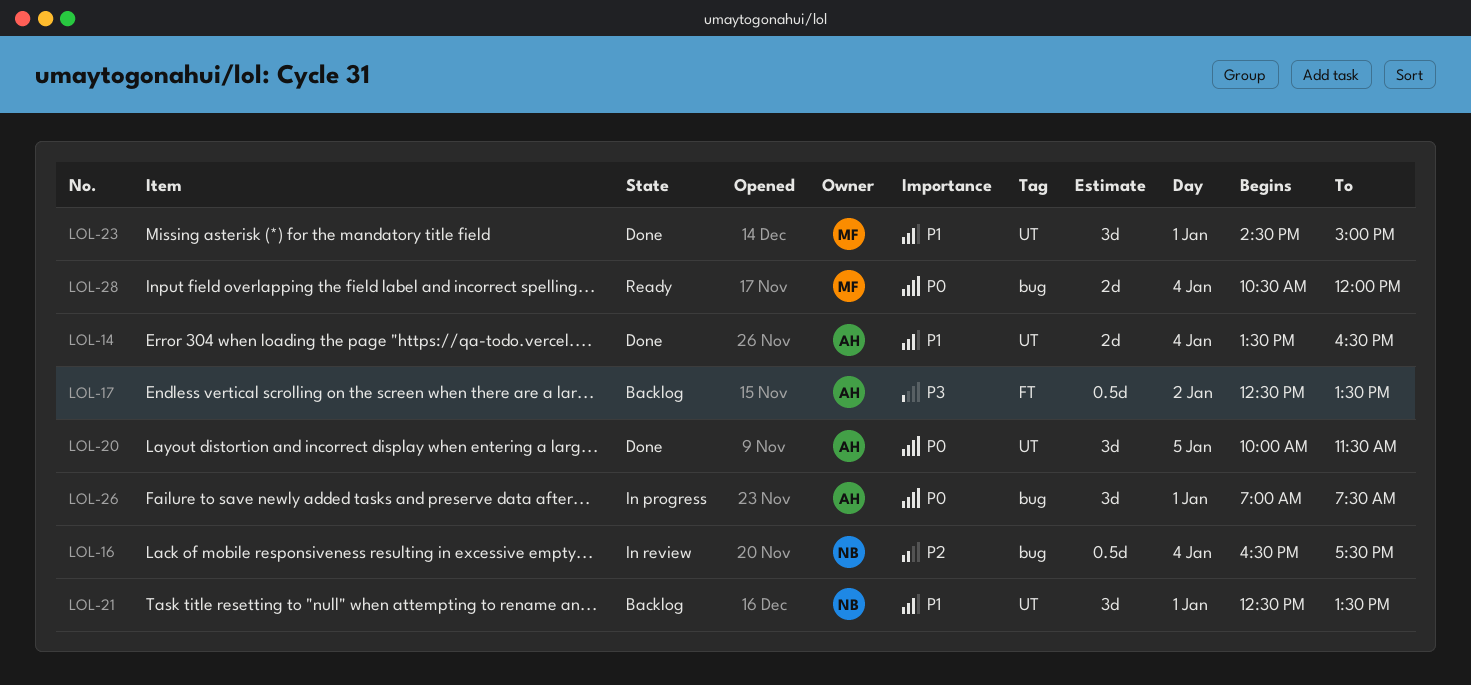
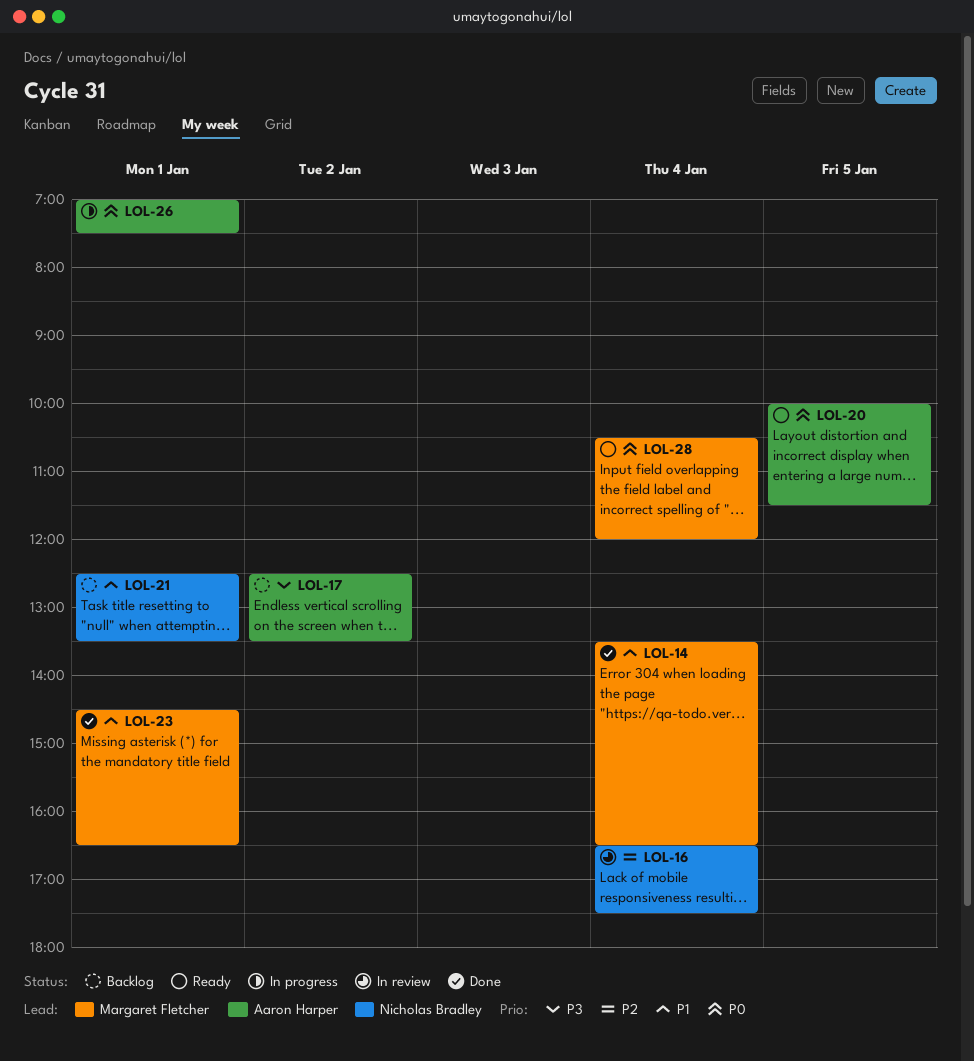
LOL-14, owner: Aaron Harper -> Margaret Fletcher
LOL-20, status: Done -> Ready
LOL-23, ends: 15:00 -> 16:30

